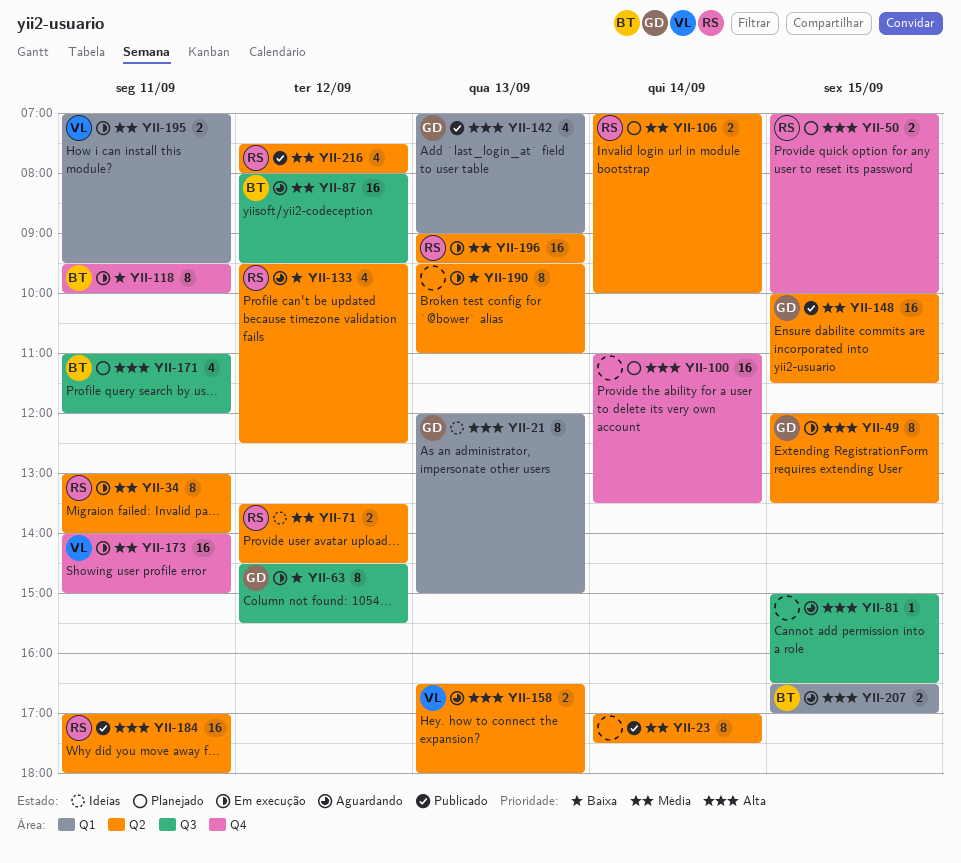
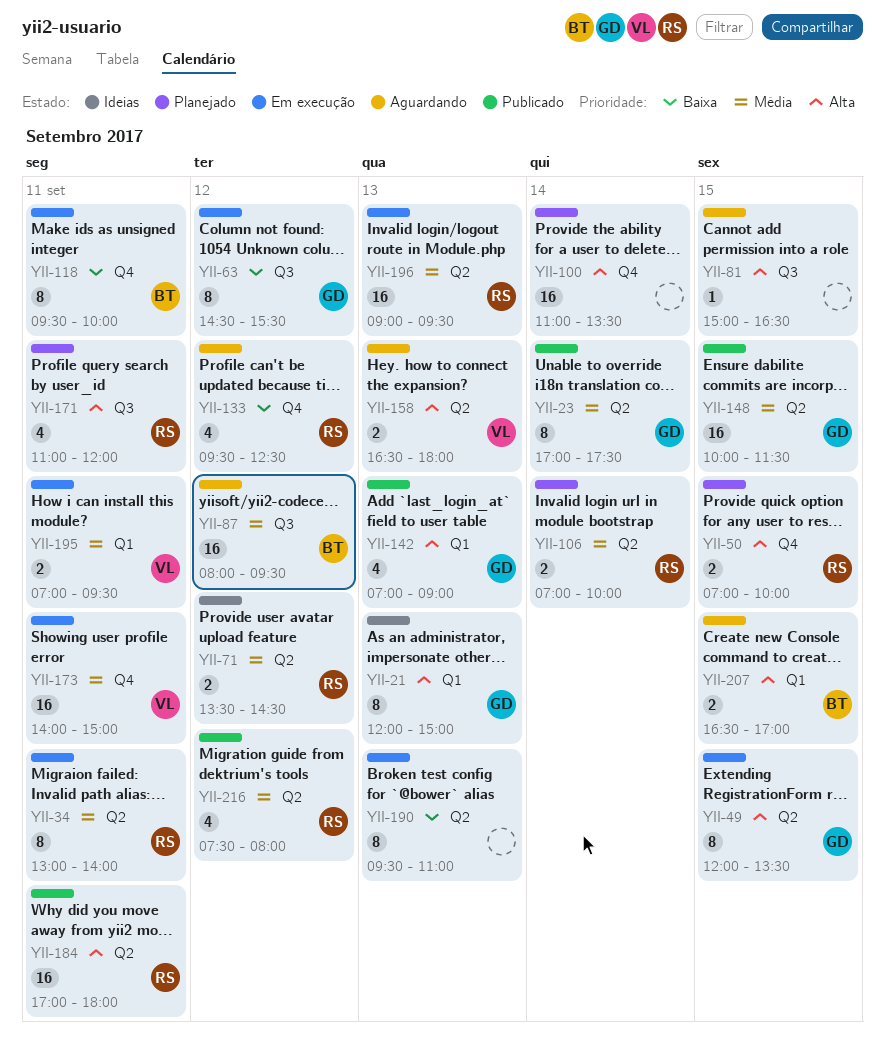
YII-23, owner: none -> GD
YII-133, label: Q2 -> Q4
YII-171, owner: BT -> RS

